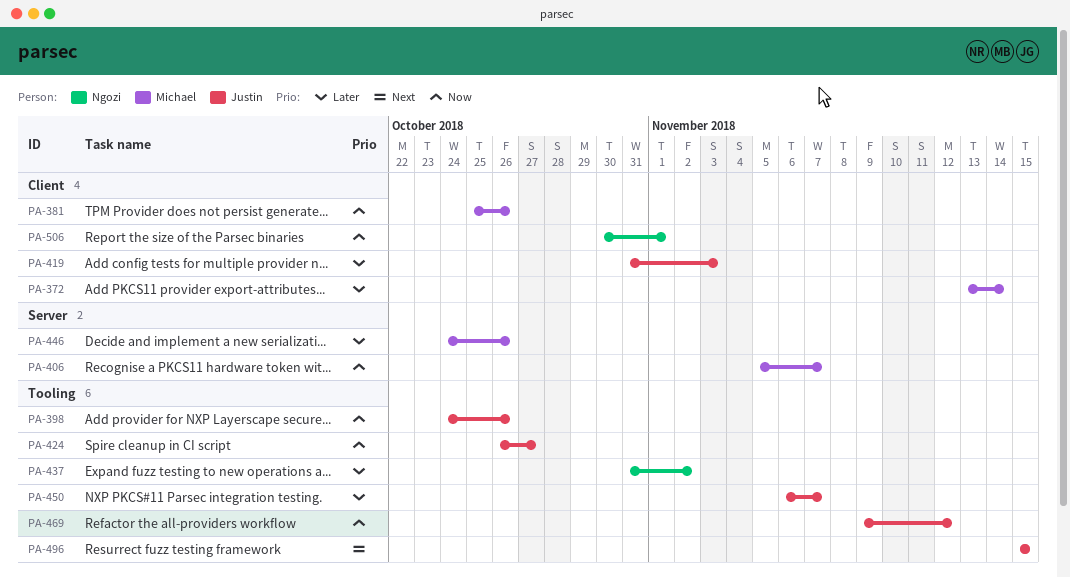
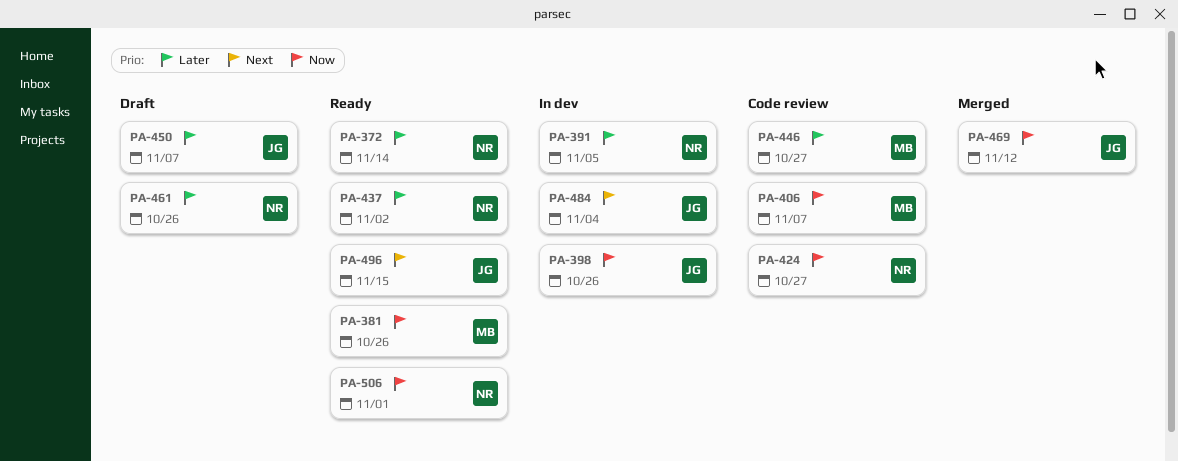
PA-372, owner: Michael -> Ngozi
PA-391: none -> present
PA-419: present -> none
PA-424, owner: Justin -> Ngozi
PA-446, due: Oct 26 -> Oct 27
PA-461: none -> present
PA-484: none -> present

